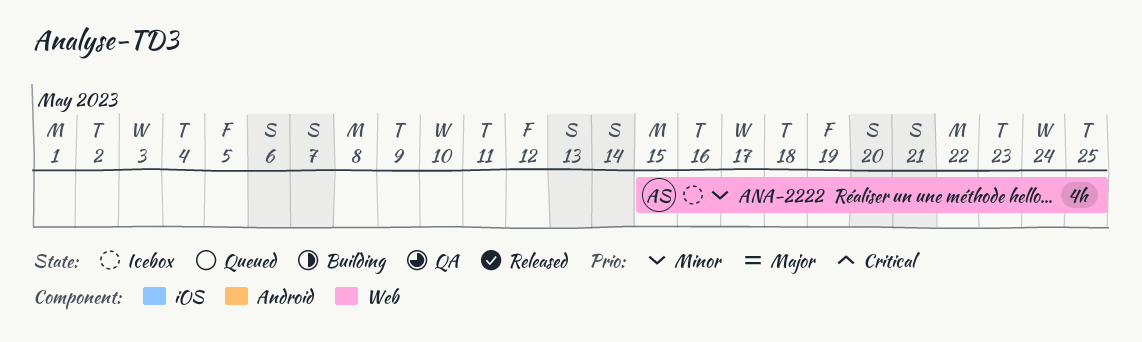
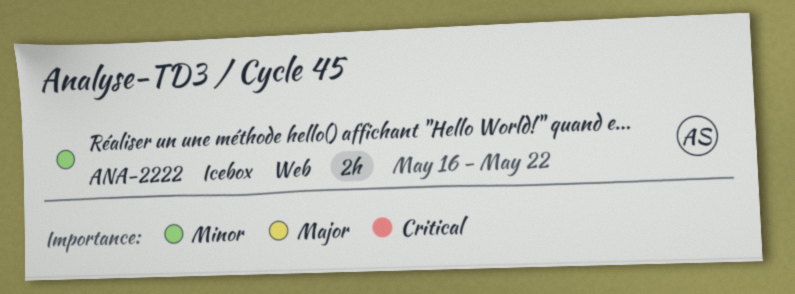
ANA-2222, estimate: 4h -> 2h
ANA-2222, start: May 15 -> May 16
ANA-2222, due: May 25 -> May 22

